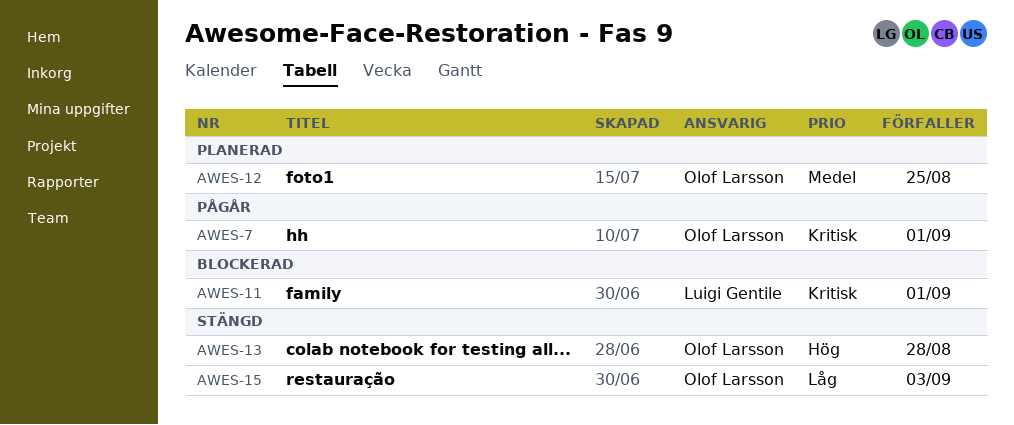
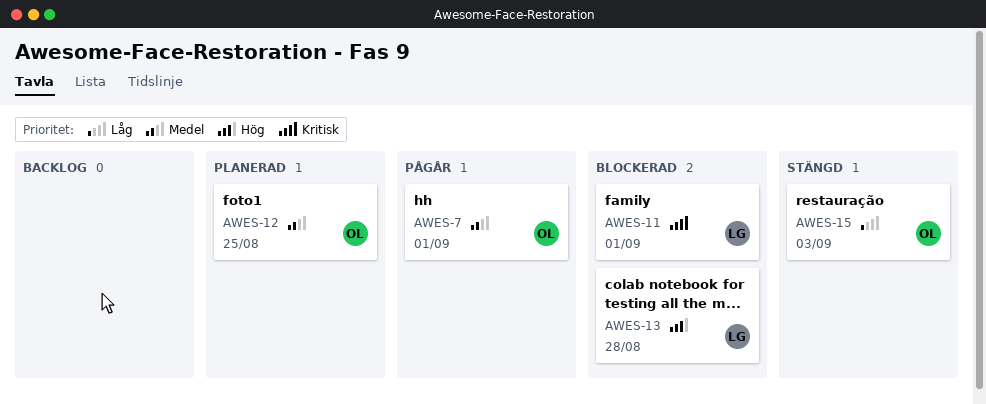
AWES-7, priority: Kritisk -> Medel
AWES-13, status: Stängd -> Blockerad
AWES-13, owner: Olof Larsson -> Luigi Gentile

